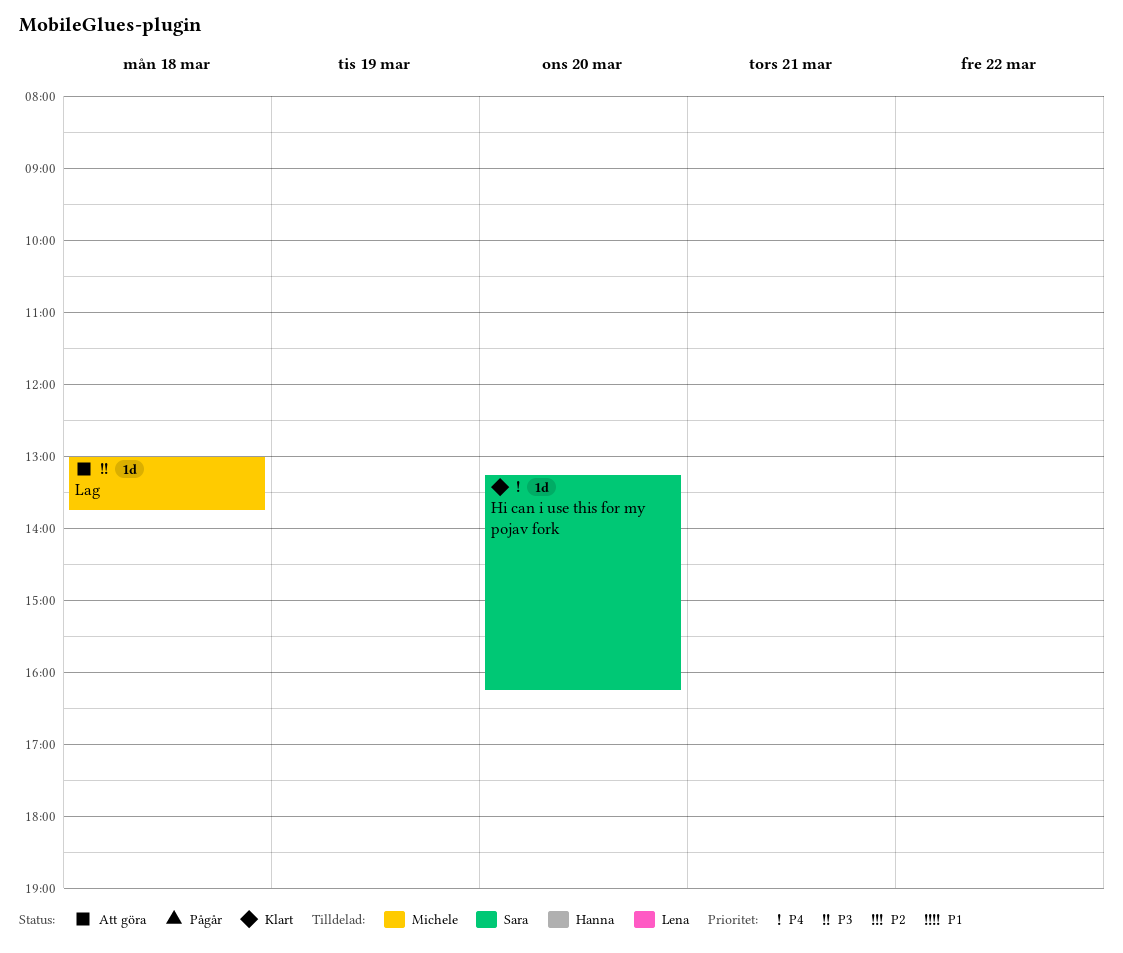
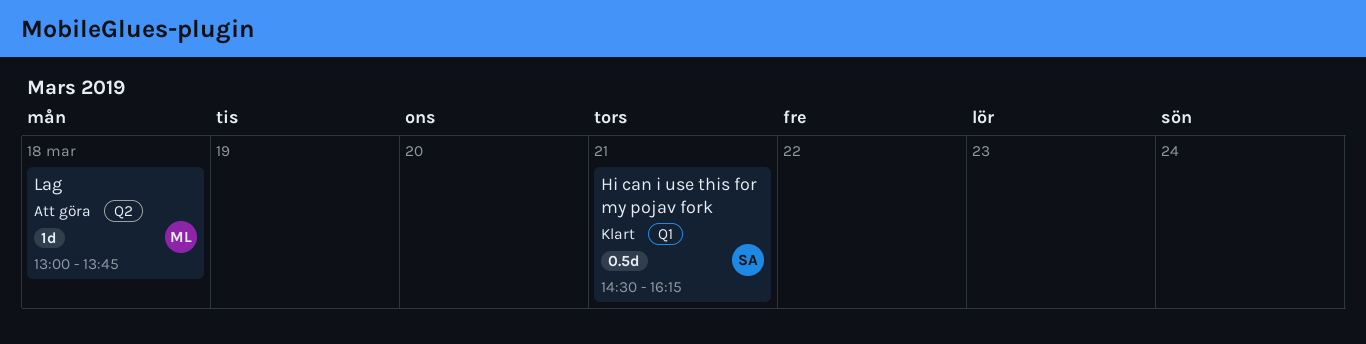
Hi can i use this for my pojav fork, estimate: 1d -> 0.5d
Hi can i use this for my pojav fork, day: Mar 20 -> Mar 21
Hi can i use this for my pojav fork, begins: 13:15 -> 14:30

